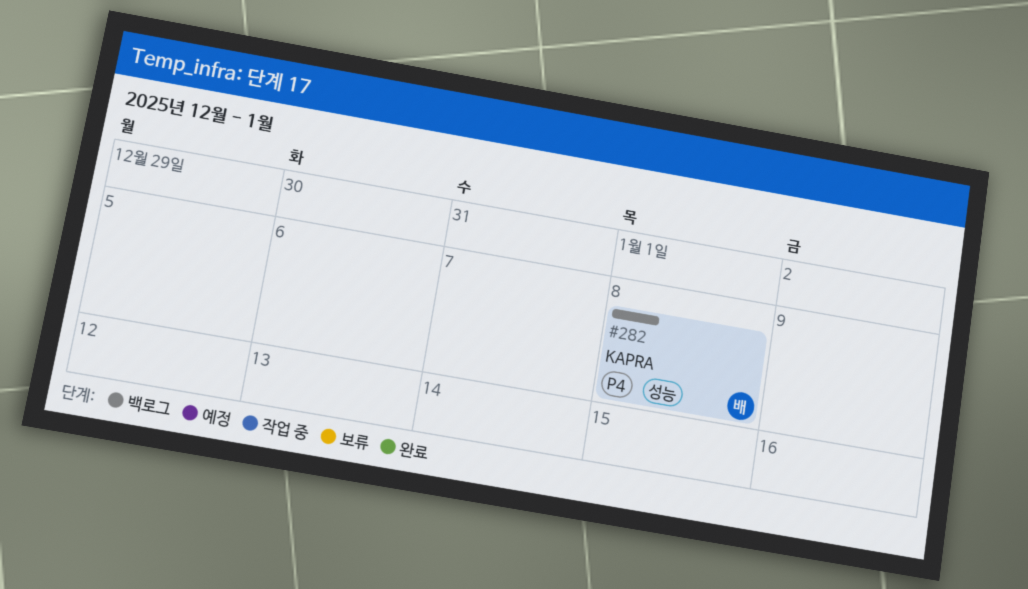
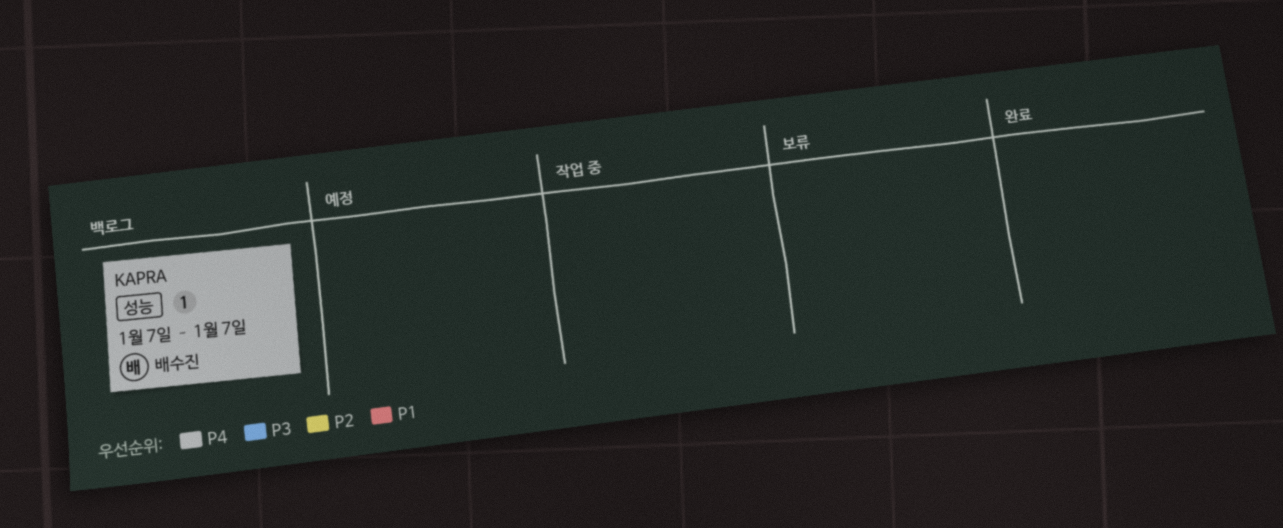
KAPRA, due: Jan 8 -> Jan 7

